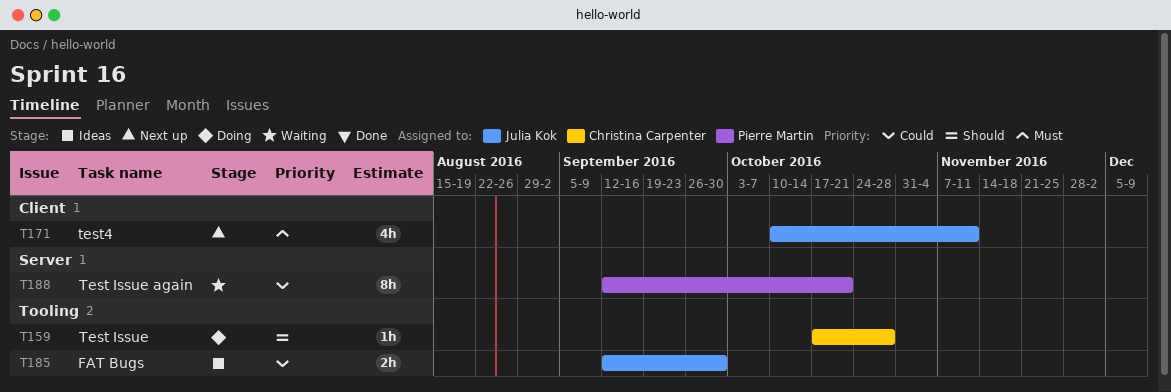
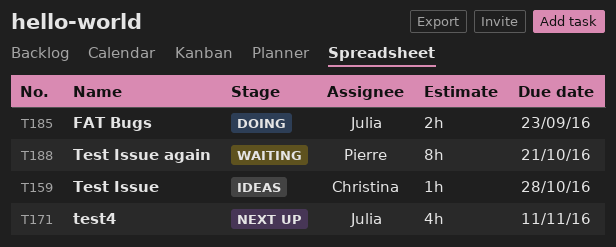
T159, status: Doing -> Ideas
T185, status: Ideas -> Doing
T185, due: Sep 30 -> Sep 23

